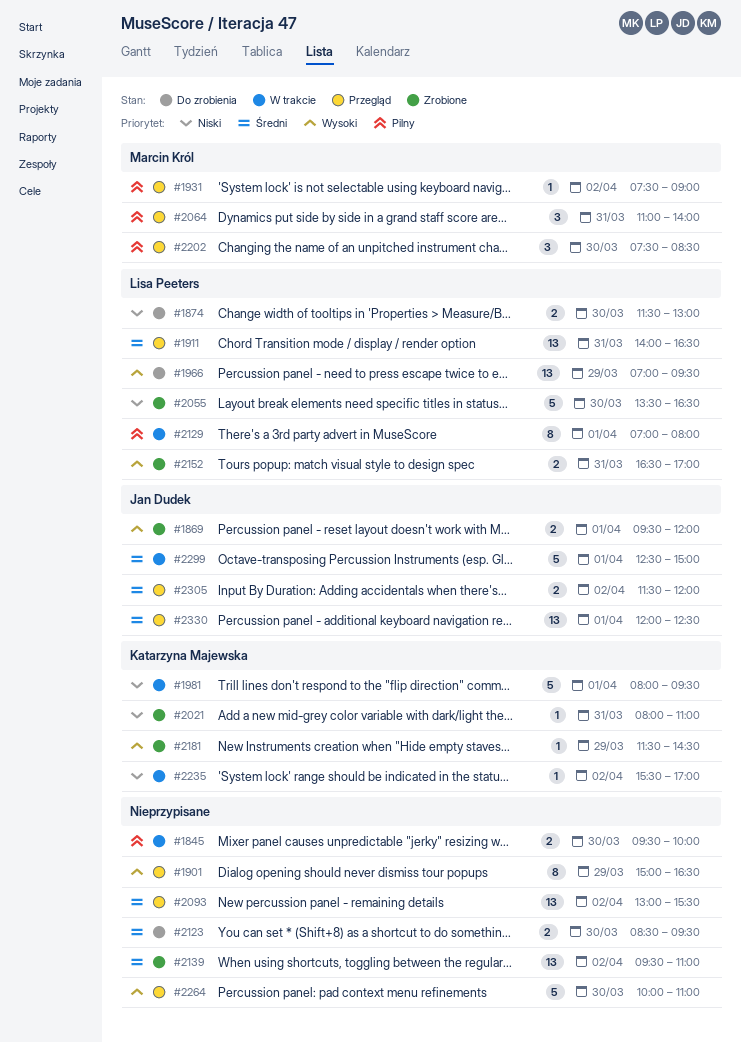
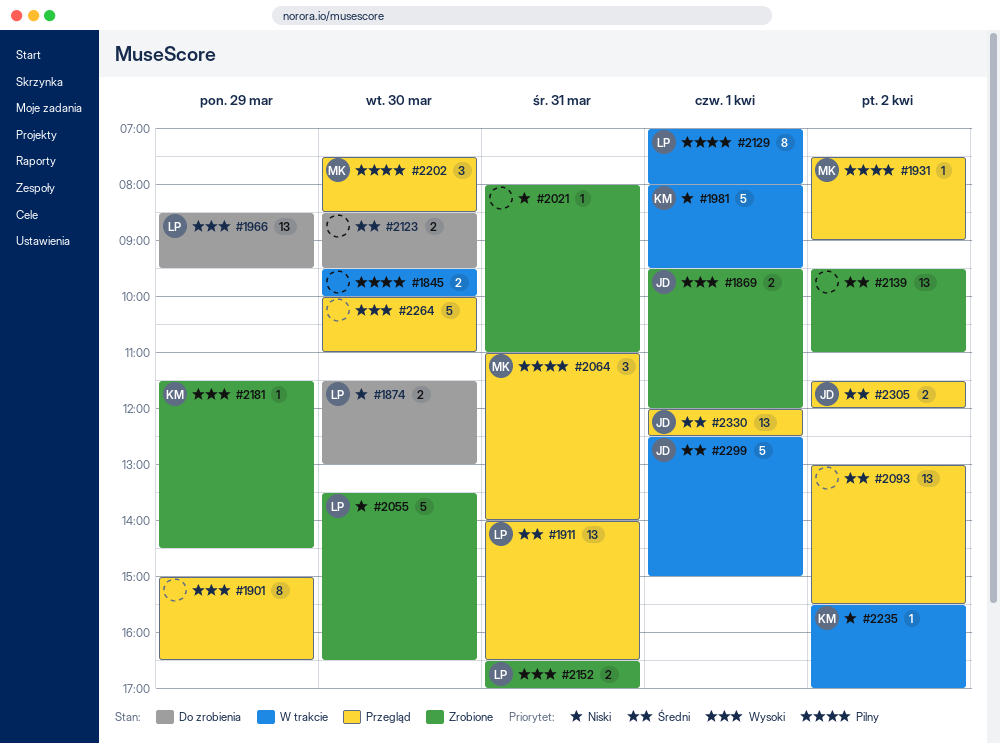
#1966, begins: 07:00 -> 08:30
#2021, owner: Katarzyna Majewska -> none

